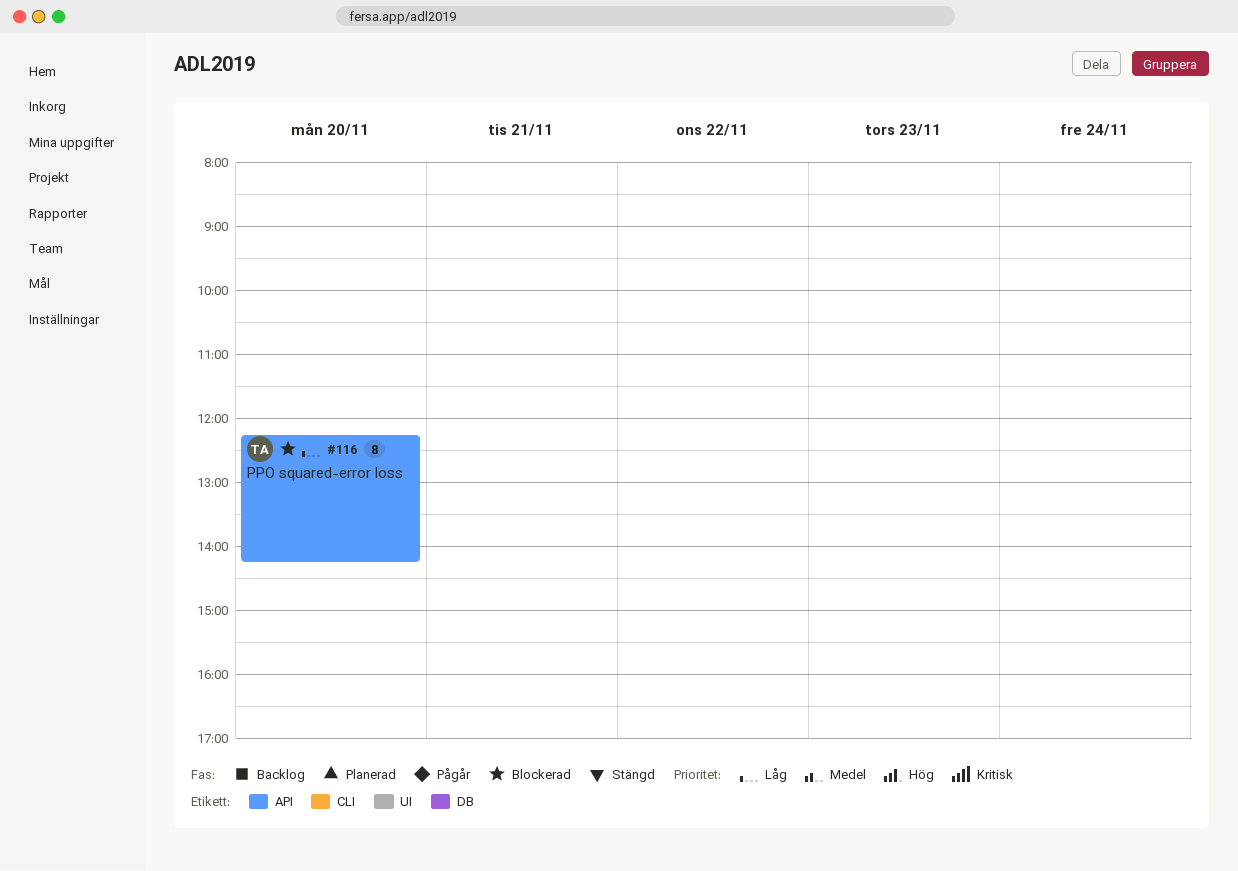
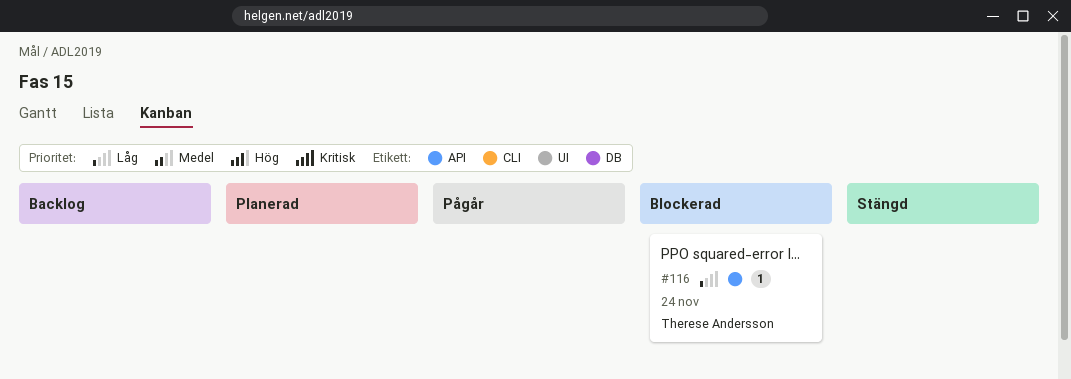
#116, estimate: 8 -> 1
#116, day: Nov 20 -> Nov 24

